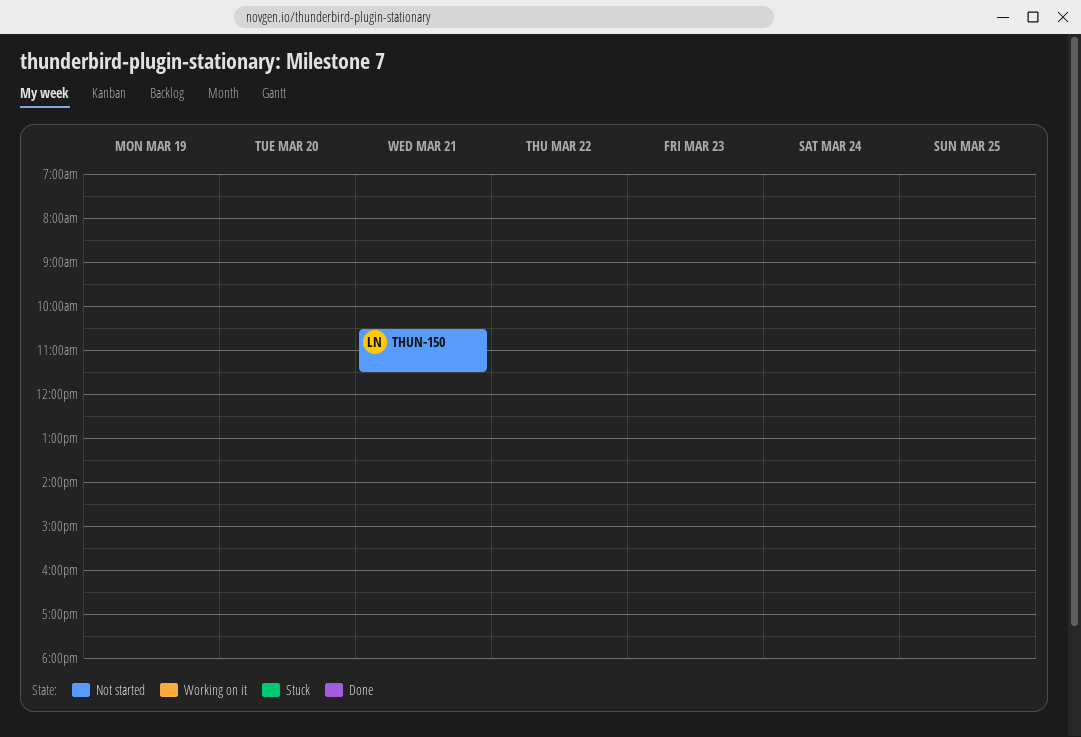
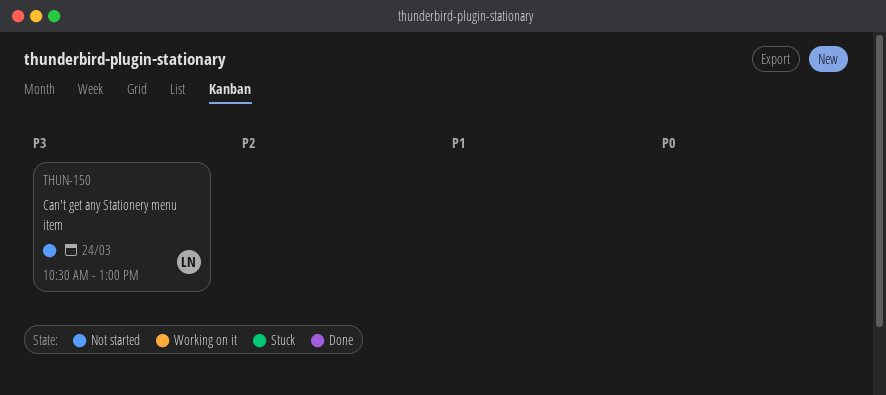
THUN-150, day: Mar 21 -> Mar 24
THUN-150, ends: 11:30 -> 13:00

